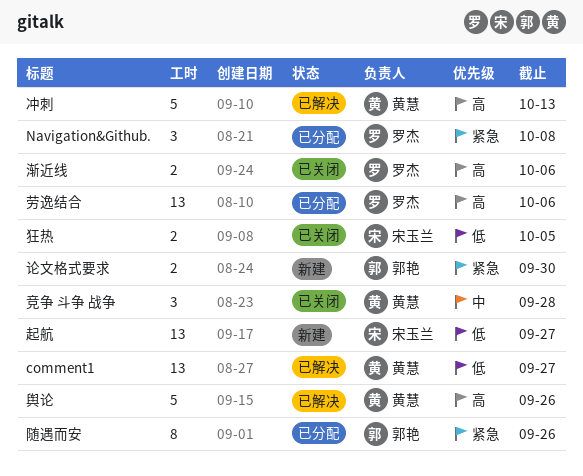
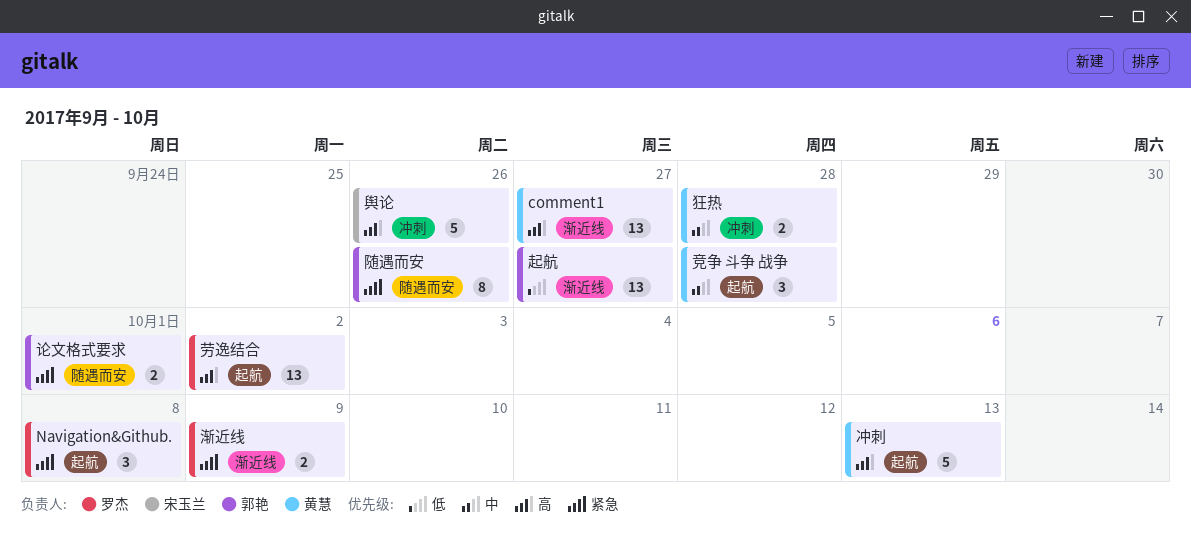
comment1, priority: 低 -> 高
劳逸结合, due: Oct 6 -> Oct 2
渐近线, priority: 高 -> 紧急
渐近线, due: Oct 6 -> Oct 9
狂热, owner: 宋玉兰 -> 黄慧
狂热, priority: 低 -> 中
狂热, due: Oct 5 -> Sep 28
舆论, owner: 黄慧 -> 宋玉兰
论文格式要求, due: Sep 30 -> Oct 1
起航, owner: 宋玉兰 -> 郭艳

